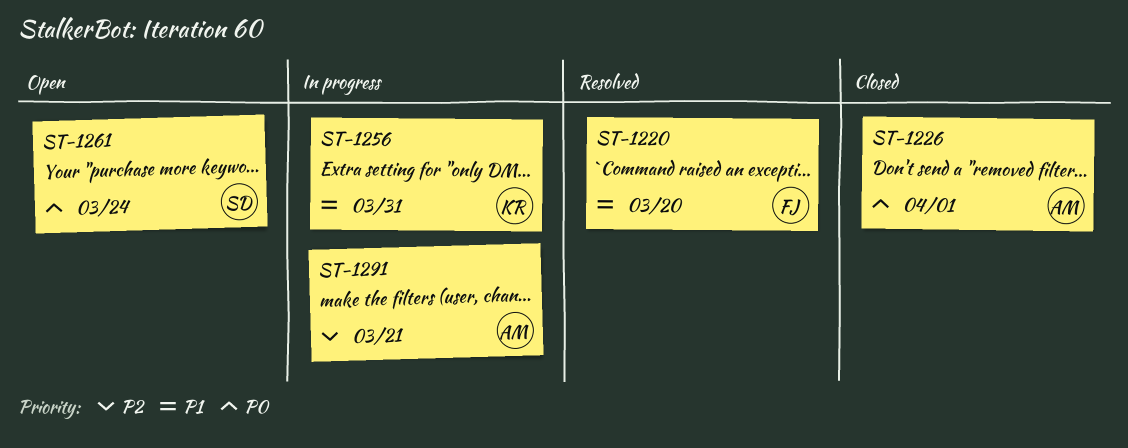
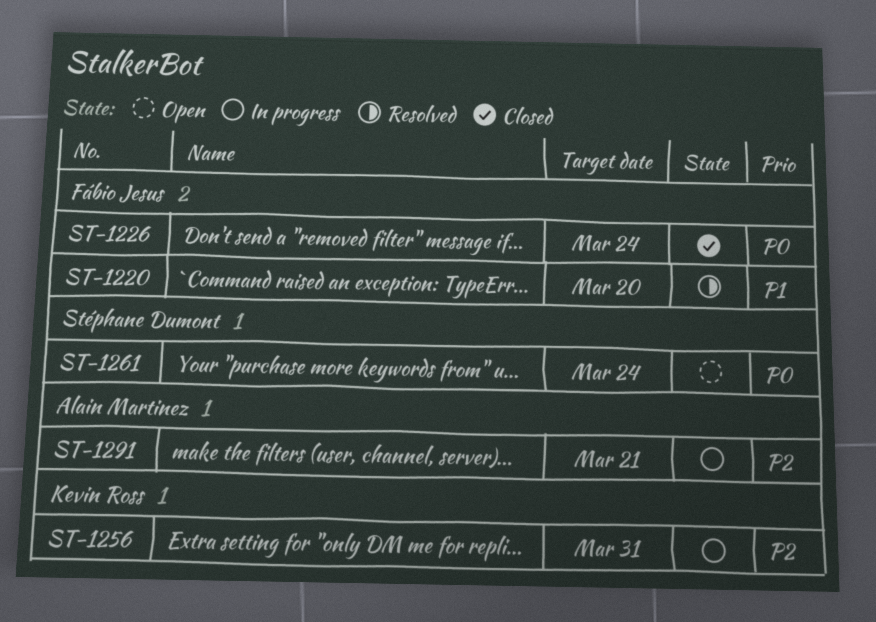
ST-1226, owner: Alain Martinez -> Fábio Jesus
ST-1226, due: Apr 1 -> Mar 24
ST-1256, priority: P1 -> P2

